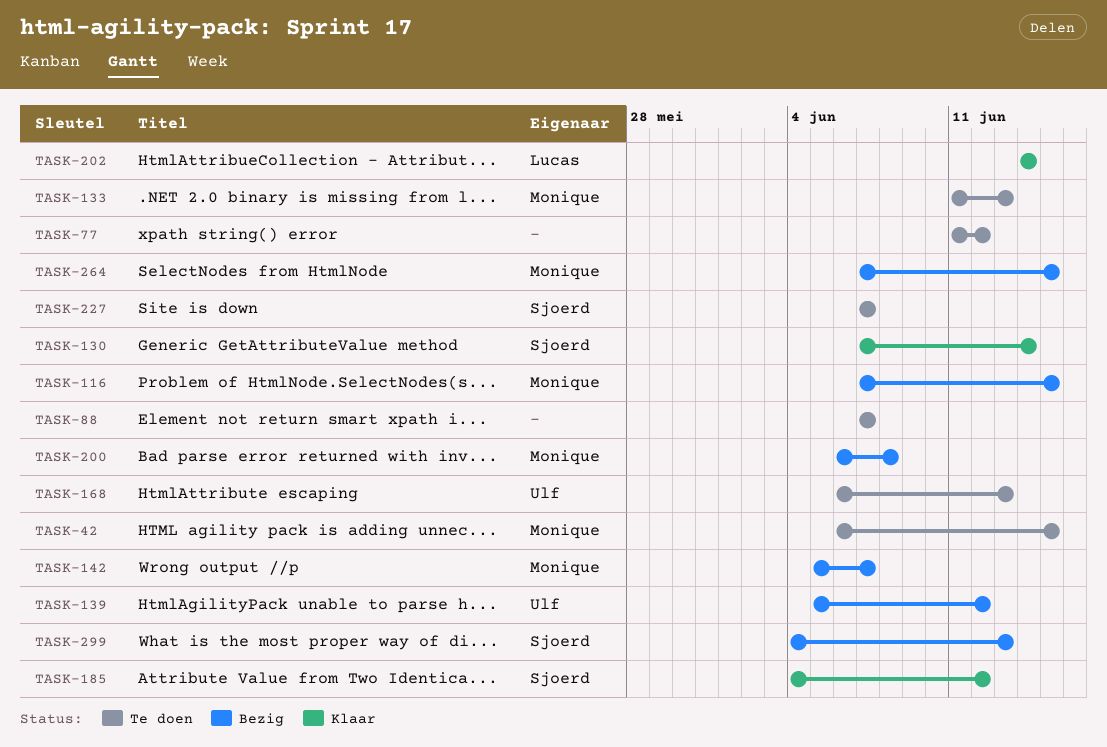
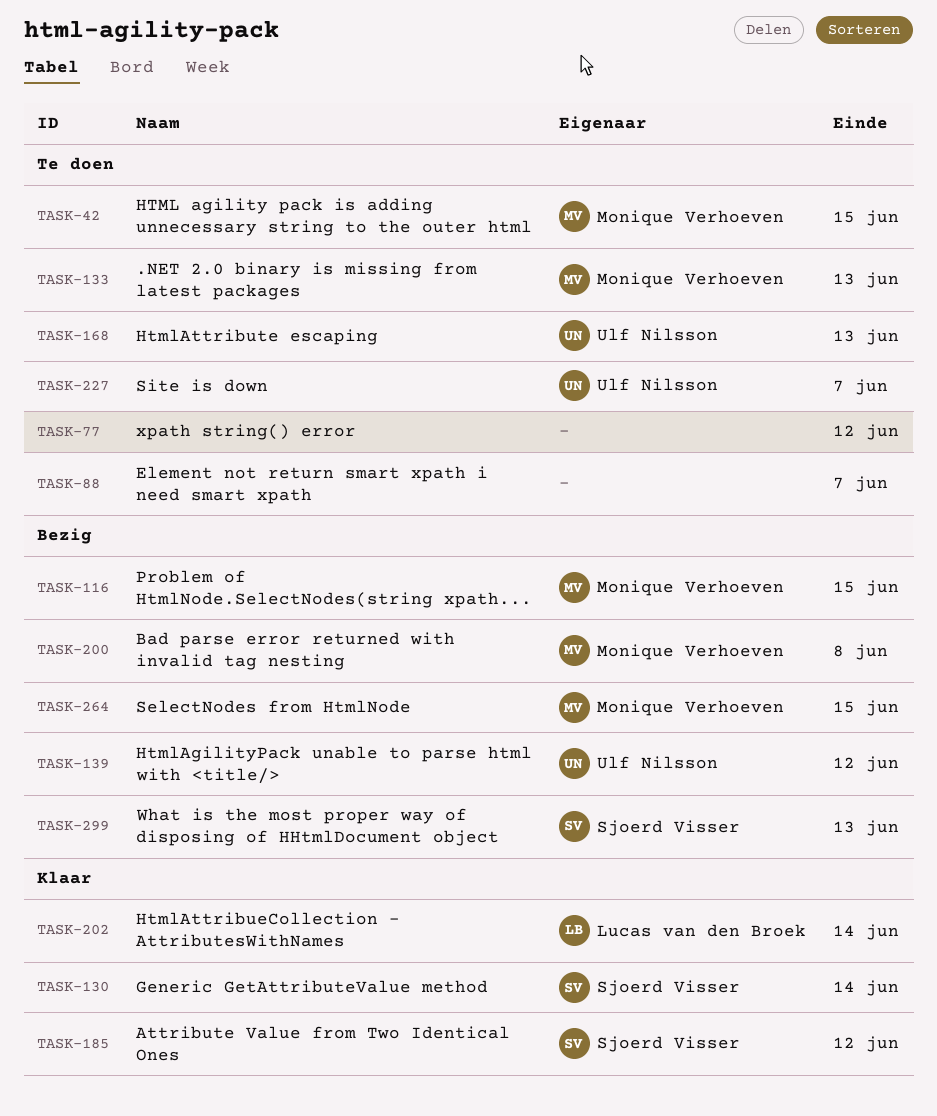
TASK-142: present -> none
TASK-227, owner: Sjoerd Visser -> Ulf Nilsson

